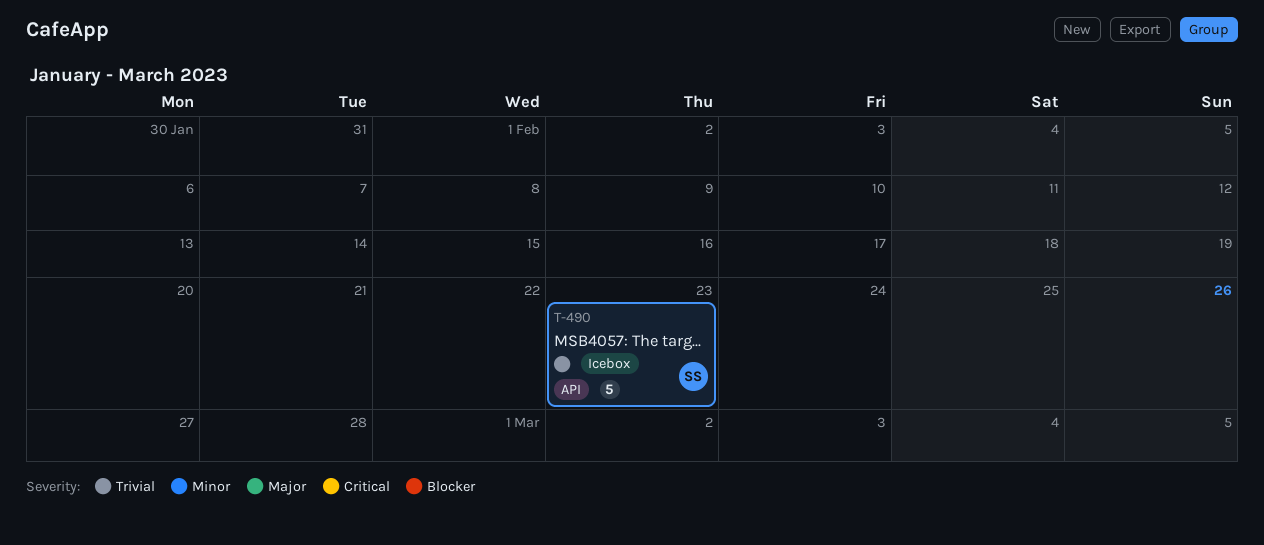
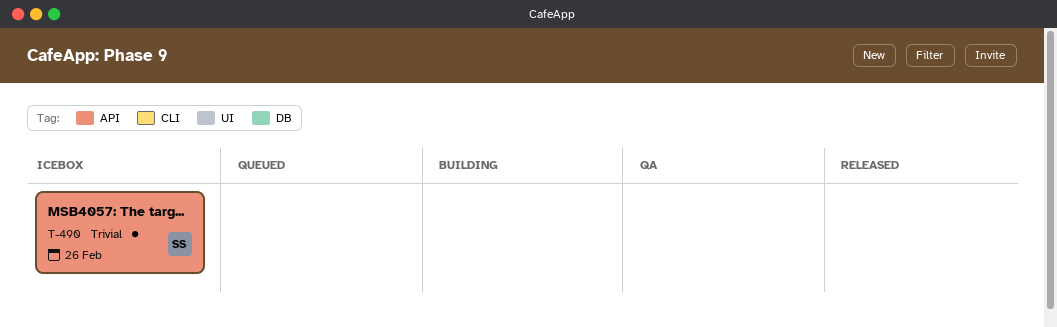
T-490, estimate: 5 -> 1
T-490, due: Feb 23 -> Feb 26

